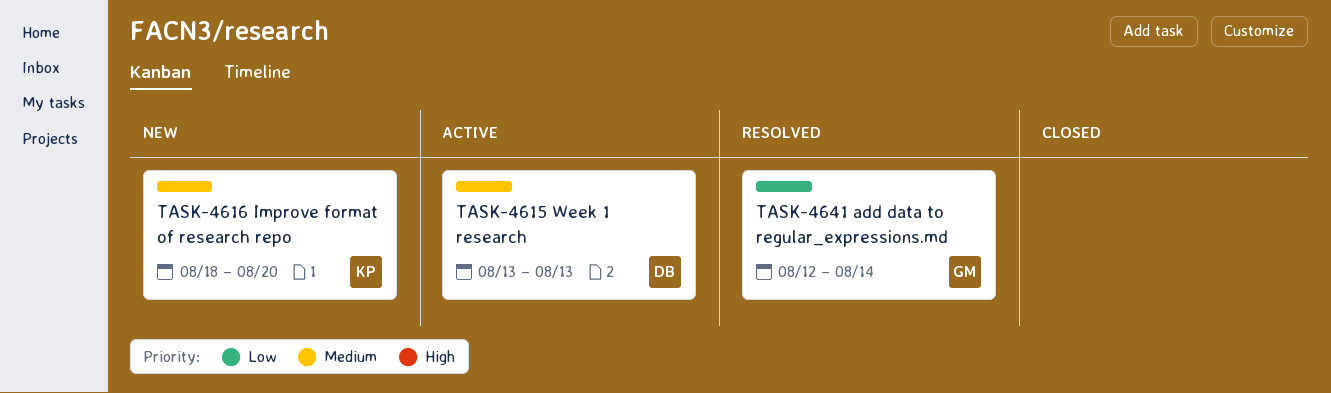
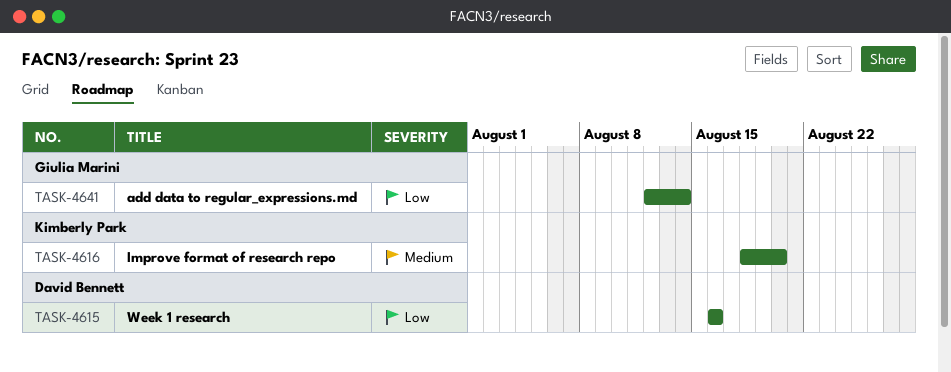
TASK-4615, priority: Medium -> Low
TASK-4615, start: Aug 13 -> Aug 16
TASK-4615, due: Aug 13 -> Aug 16

